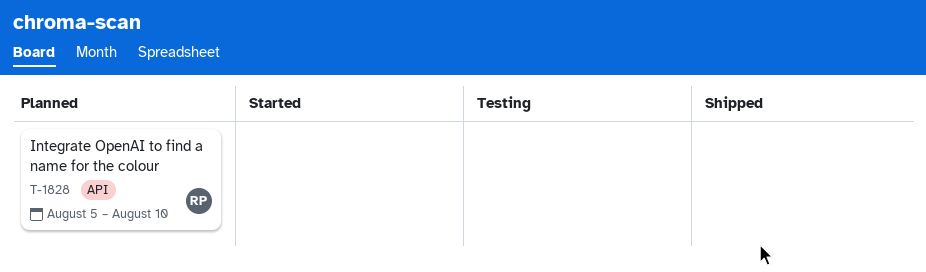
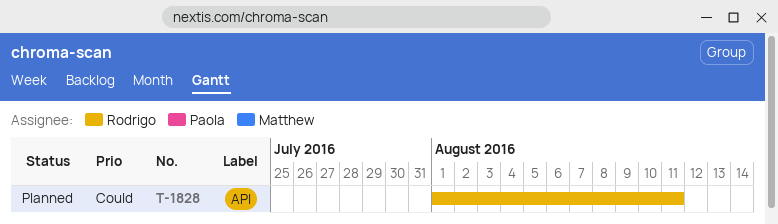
T-1828, start: Aug 5 -> Aug 1
T-1828, due: Aug 10 -> Aug 11

